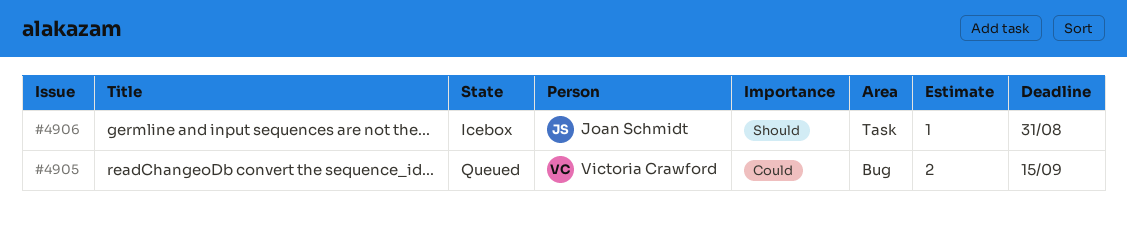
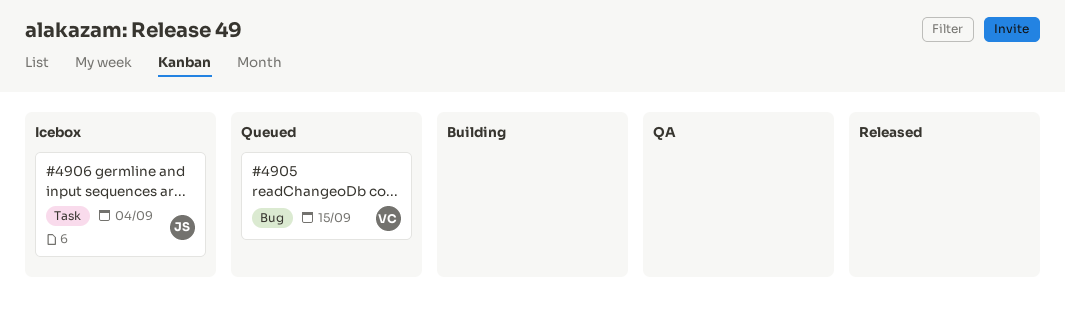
#4906, due: Aug 31 -> Sep 4

